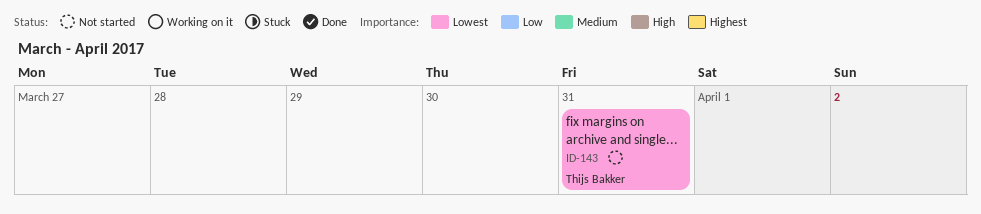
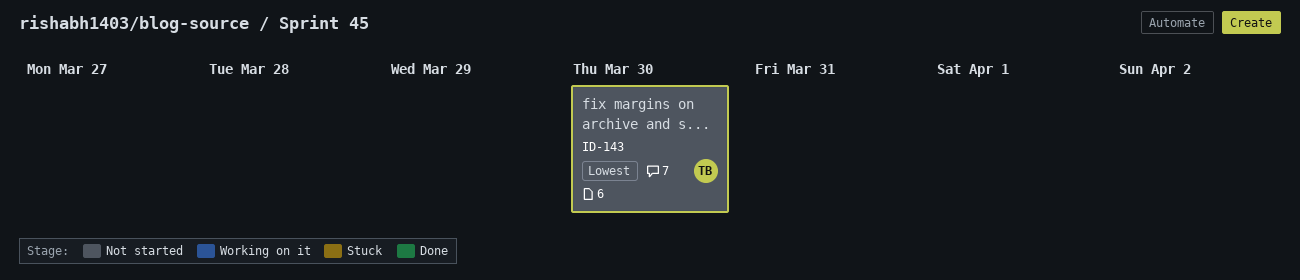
ID-143, due: Mar 31 -> Mar 30

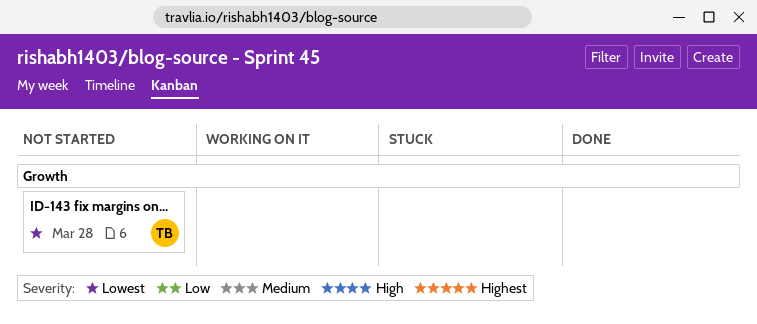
ID-143, due: Mar 30 -> Mar 28

